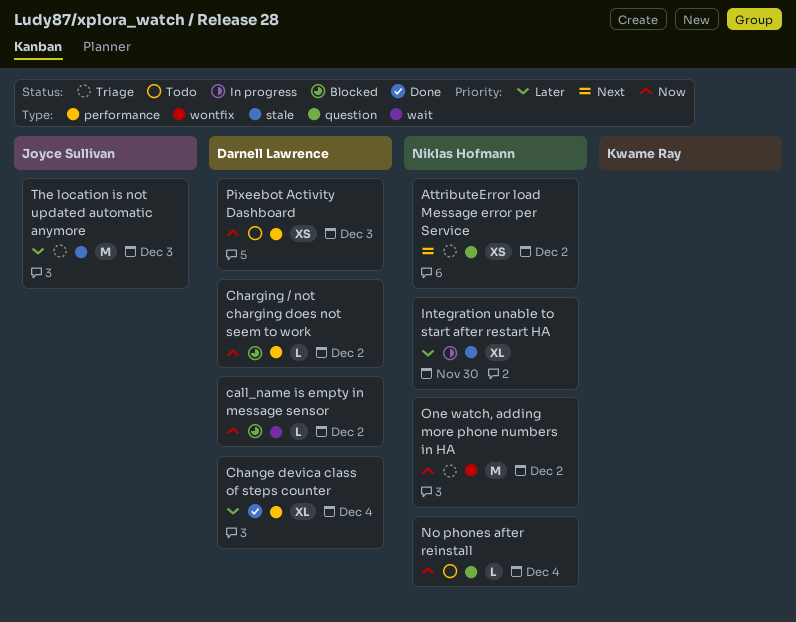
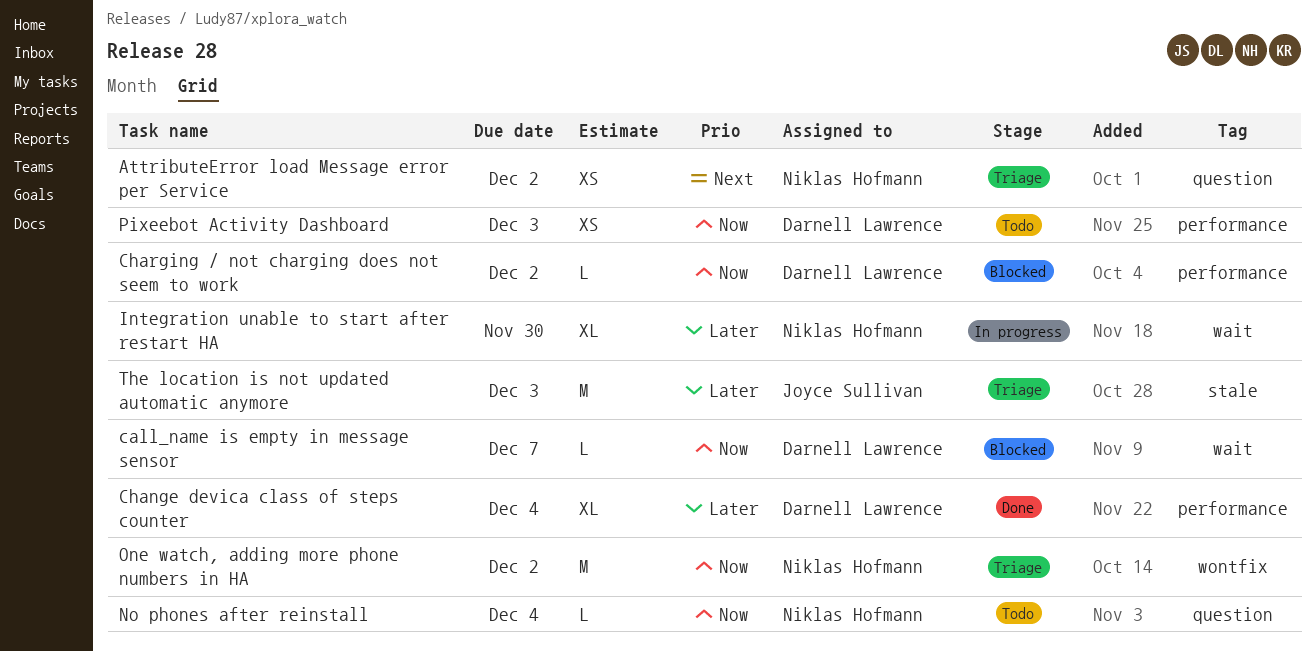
call_name is empty in message sensor, due: Dec 2 -> Dec 7
Integration unable to start after restart HA, label: stale -> wait

